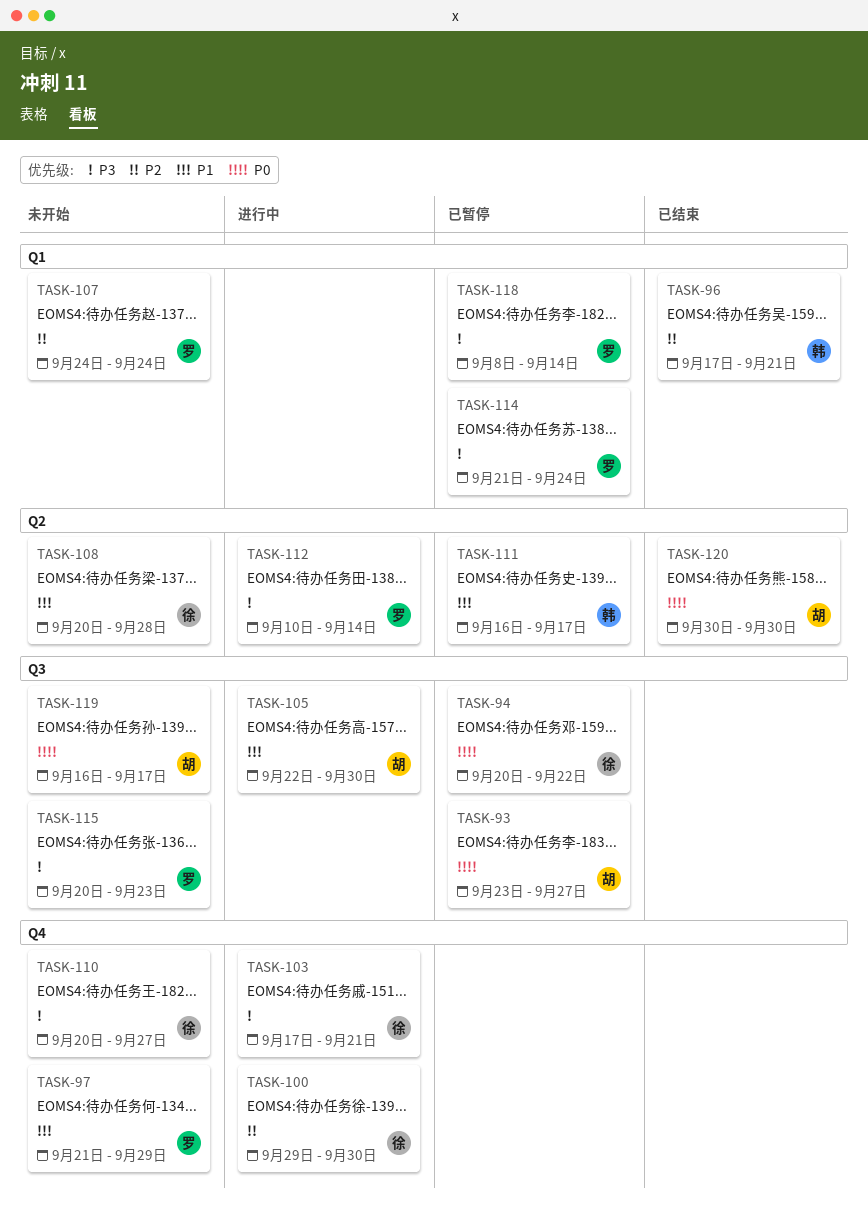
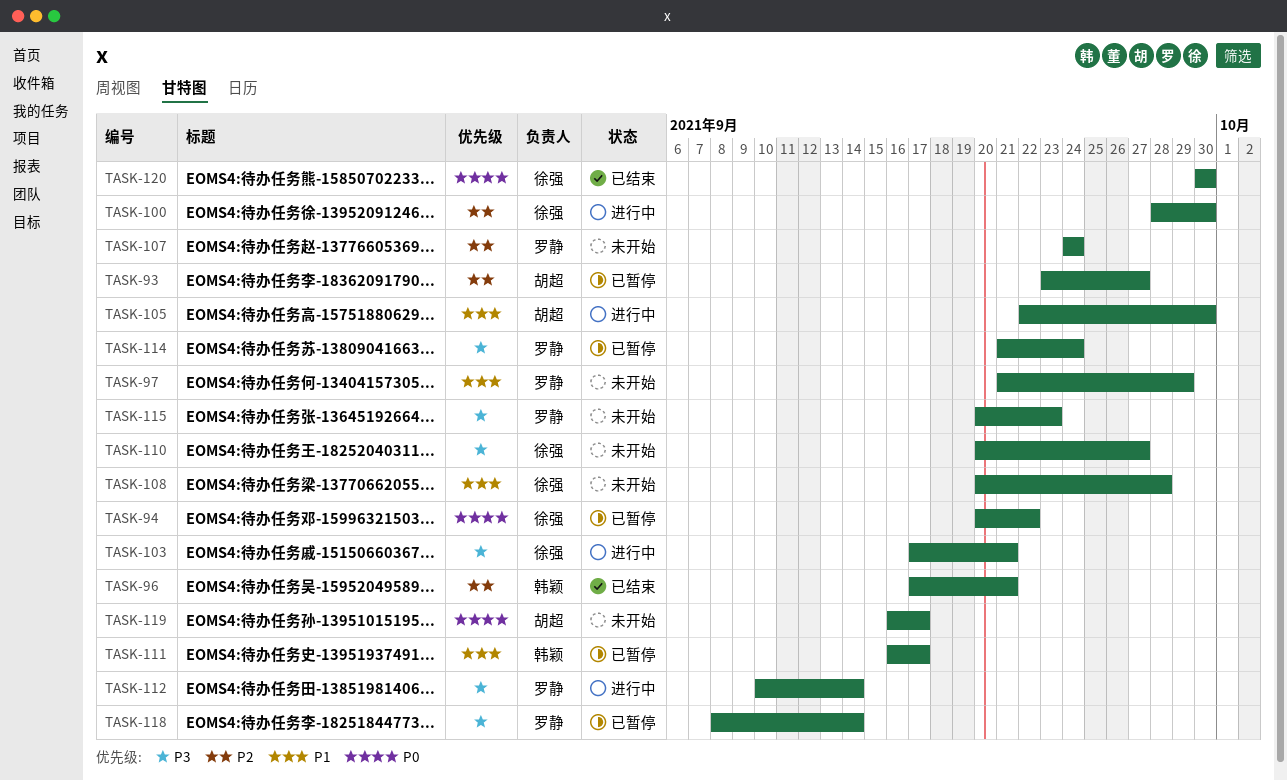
TASK-93, priority: P0 -> P2
TASK-100, start: Sep 29 -> Sep 28
TASK-120, owner: 胡超 -> 徐强

